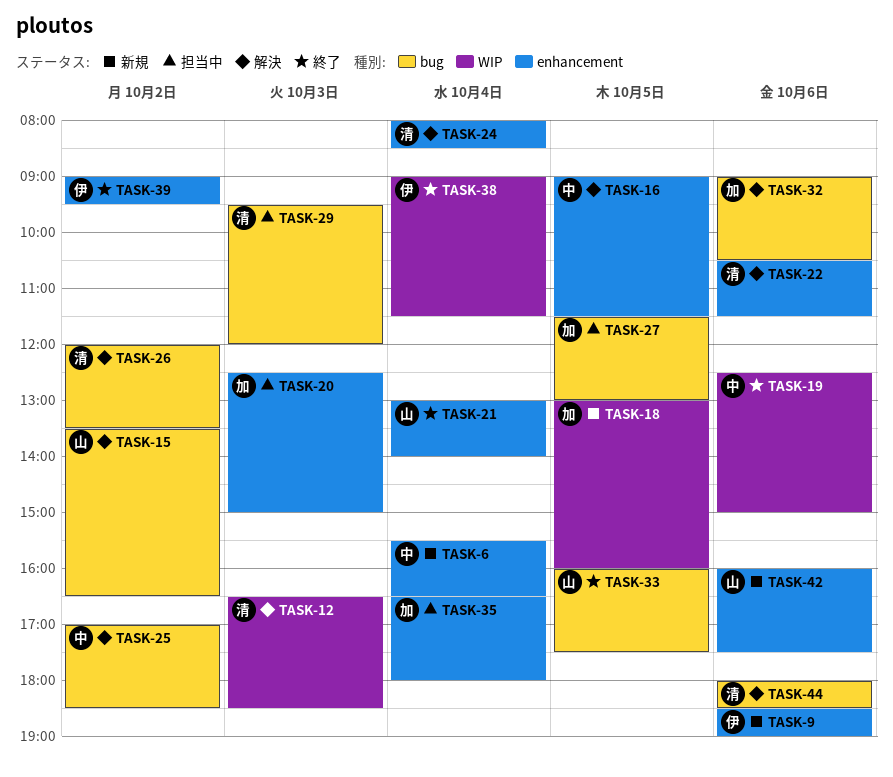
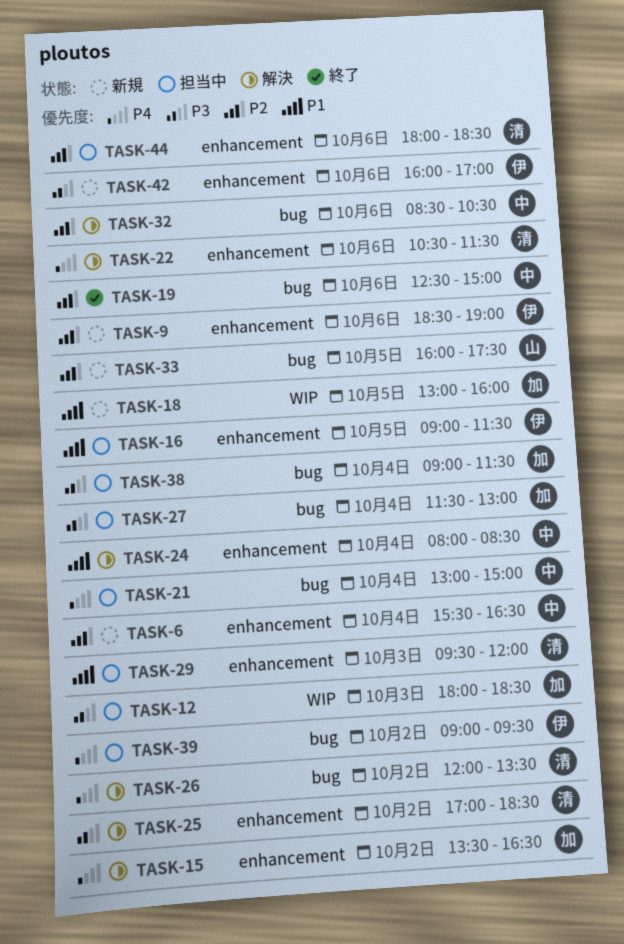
TASK-12, status: 解決 -> 担当中
TASK-12, owner: 清 -> 加
TASK-12, begins: 16:30 -> 18:00
TASK-15, owner: 山 -> 加
TASK-15, label: bug -> enhancement
TASK-16, status: 解決 -> 担当中
TASK-16, owner: 中 -> 伊
TASK-19, label: WIP -> bug
TASK-20: present -> none
TASK-21, status: 終了 -> 担当中
TASK-21, owner: 山 -> 中
TASK-21, label: enhancement -> bug
TASK-21, ends: 14:00 -> 15:00
TASK-24, owner: 清 -> 中
TASK-25, owner: 中 -> 清
TASK-25, label: bug -> enhancement
TASK-27, day: Oct 5 -> Oct 4
TASK-29, label: bug -> enhancement
TASK-32, owner: 加 -> 中
TASK-32, begins: 09:00 -> 08:30
TASK-33, status: 終了 -> 新規
TASK-35: present -> none
TASK-38, status: 終了 -> 担当中
TASK-38, owner: 伊 -> 加
TASK-38, label: WIP -> bug
TASK-39, status: 終了 -> 担当中
TASK-39, label: enhancement -> bug
TASK-42, owner: 山 -> 伊
TASK-42, ends: 17:30 -> 17:00
TASK-44, status: 解決 -> 担当中
TASK-44, label: bug -> enhancement

